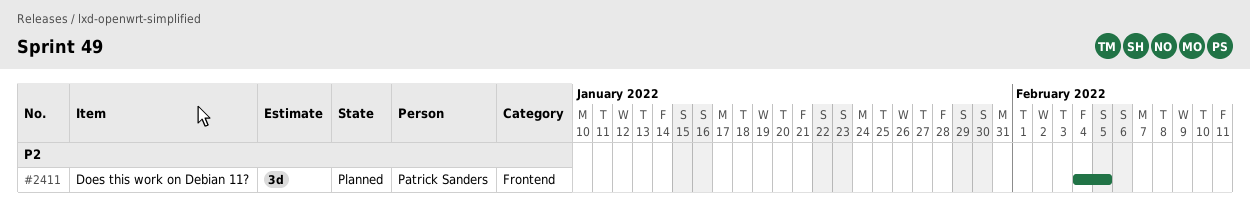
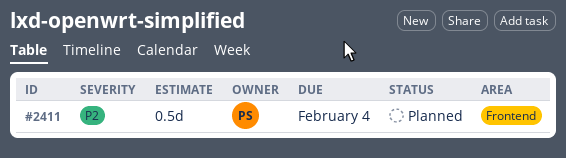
#2411, estimate: 3d -> 0.5d
#2411, due: Feb 5 -> Feb 4

